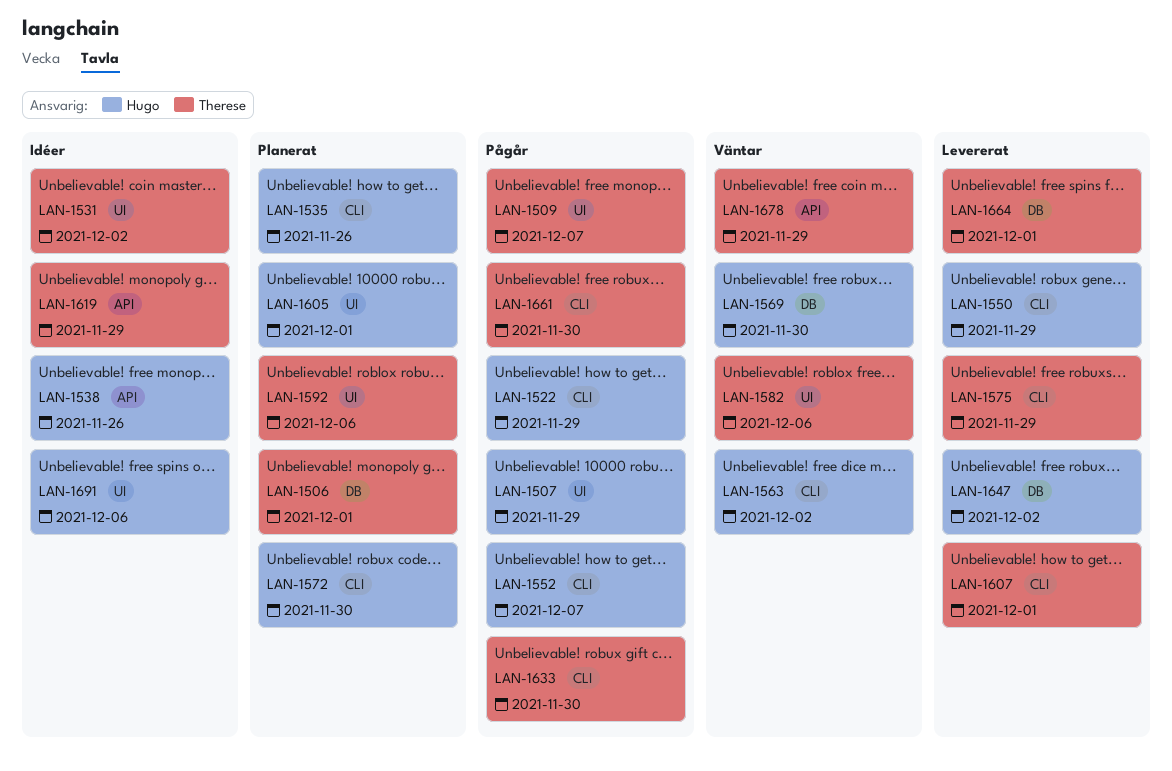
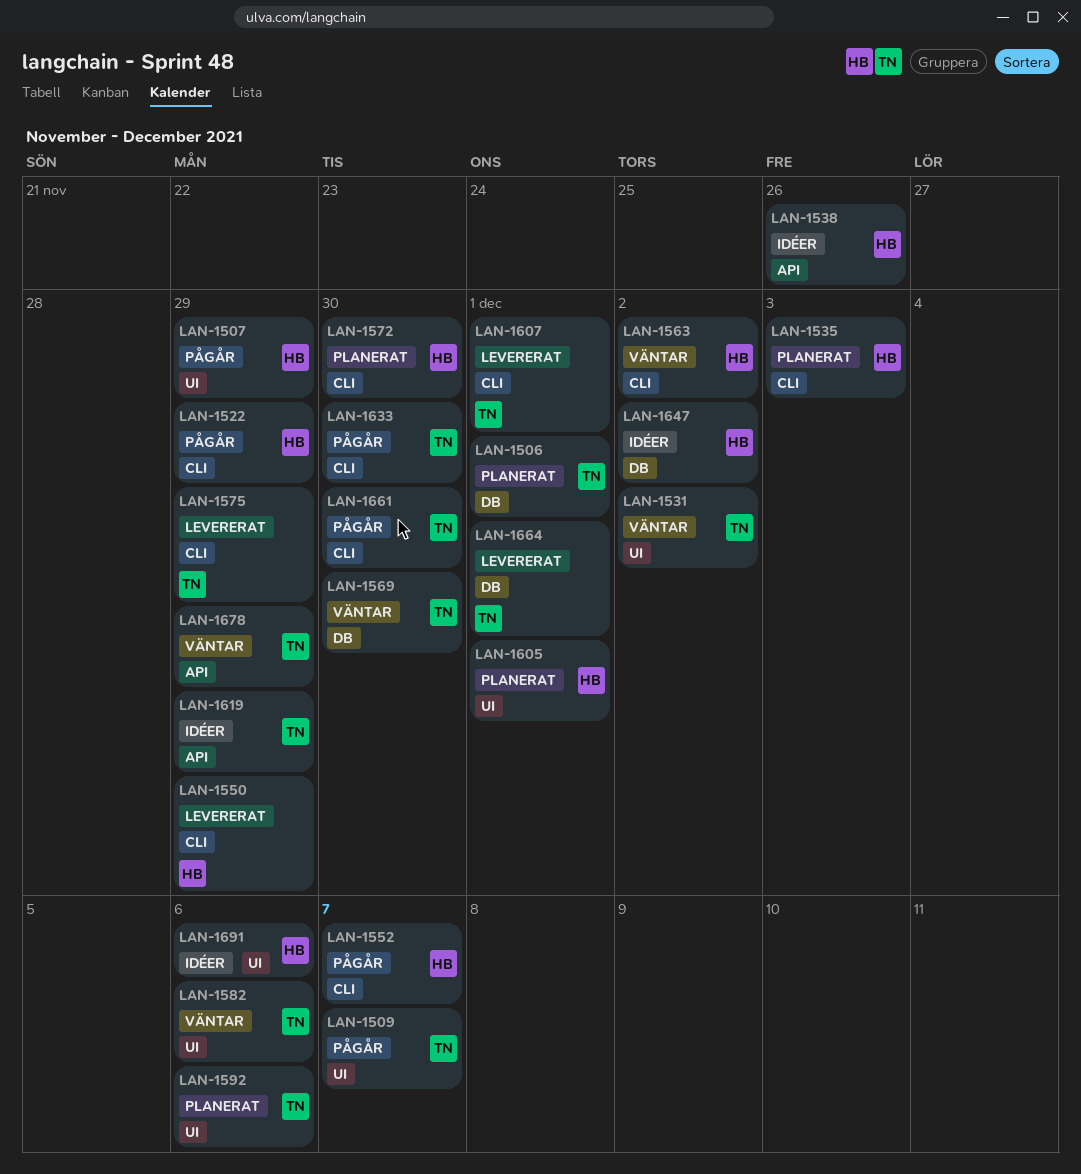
LAN-1531, status: Idéer -> Väntar
LAN-1535, due: Nov 26 -> Dec 3
LAN-1569, owner: Hugo -> Therese
LAN-1647, status: Levererat -> Idéer

